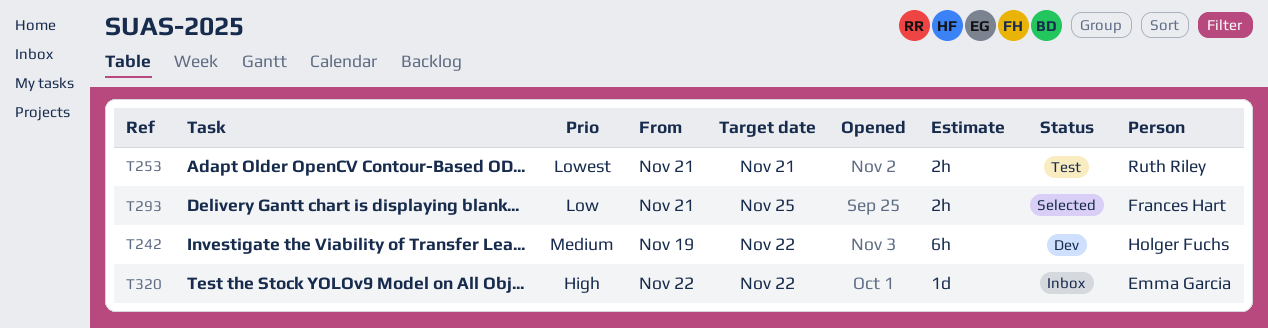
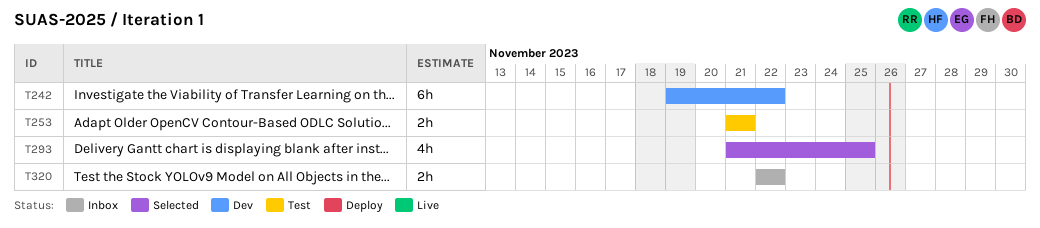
T293, estimate: 2h -> 4h
T320, estimate: 1d -> 2h

